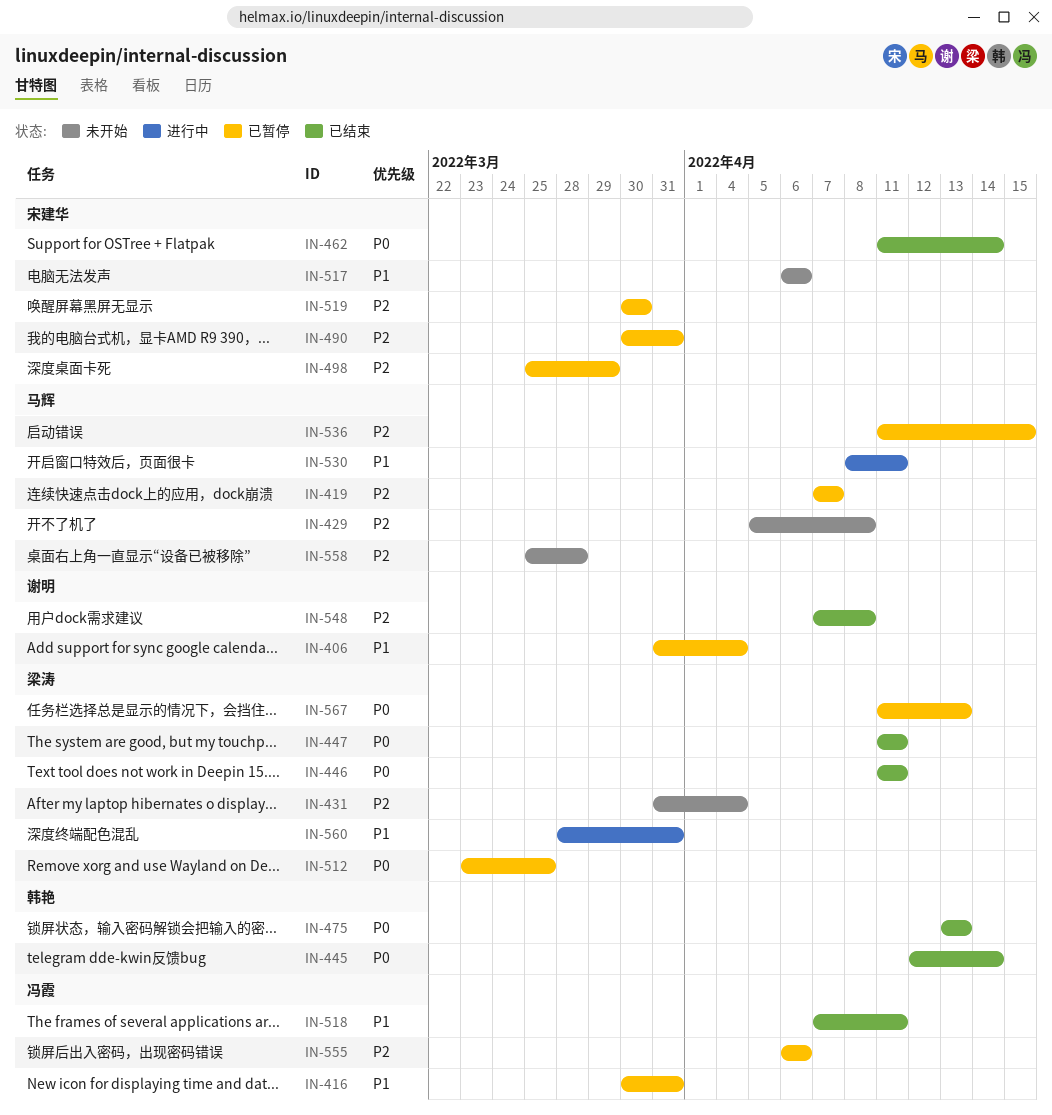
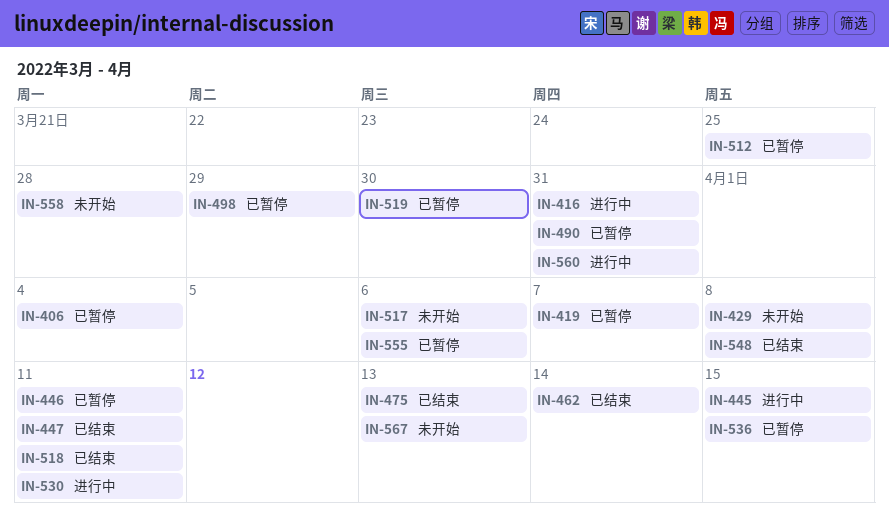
IN-416, status: 已暂停 -> 进行中
IN-431: present -> none
IN-445, status: 已结束 -> 进行中
IN-445, due: Apr 14 -> Apr 15
IN-446, status: 已结束 -> 已暂停
IN-567, status: 已暂停 -> 未开始

